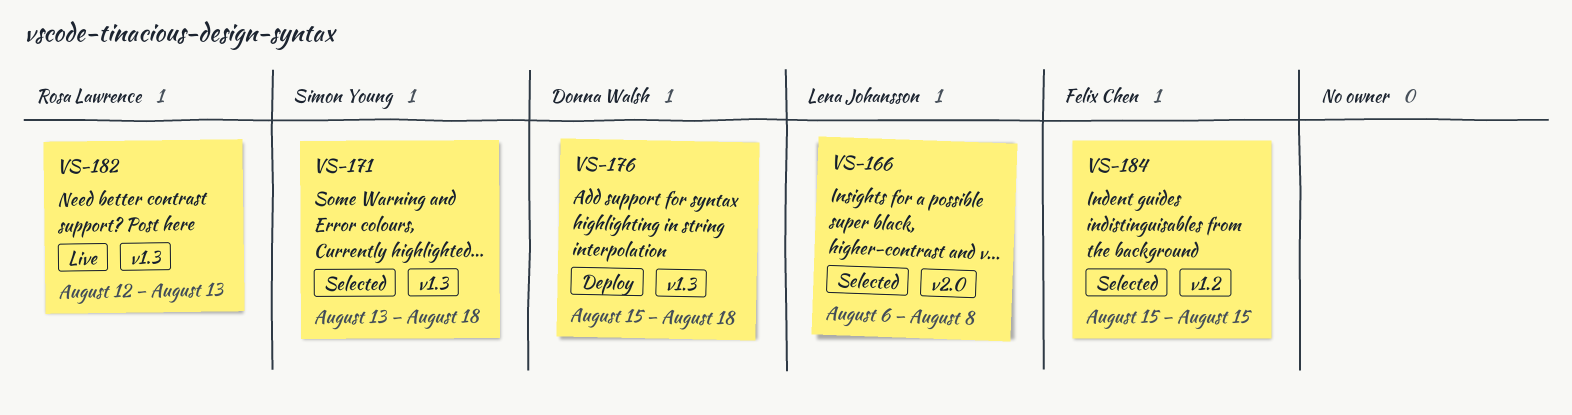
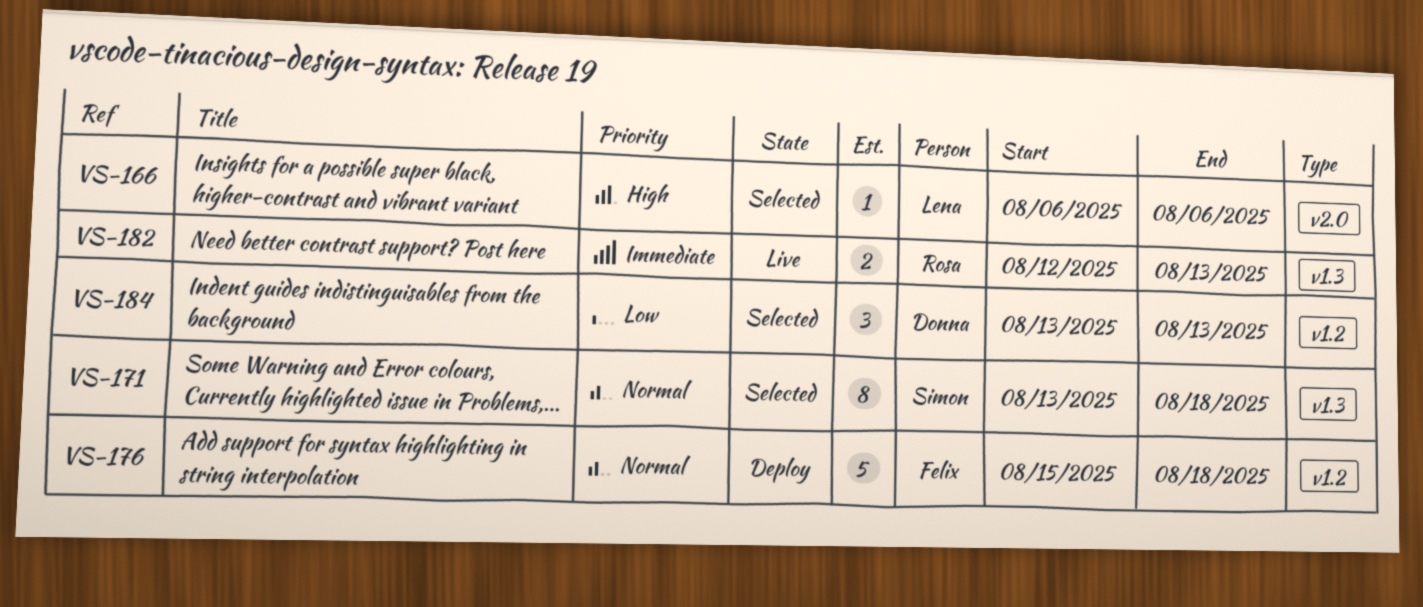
VS-166, due: Aug 8 -> Aug 6
VS-176, owner: Donna Walsh -> Felix Chen
VS-176, label: v1.3 -> v1.2
VS-184, owner: Felix Chen -> Donna Walsh
VS-184, start: Aug 15 -> Aug 13
VS-184, due: Aug 15 -> Aug 13

